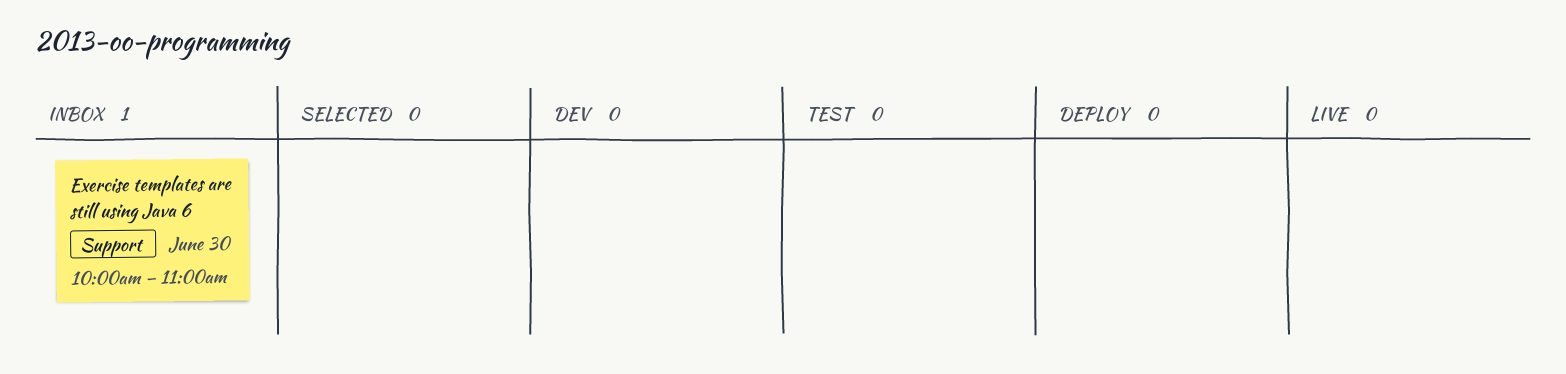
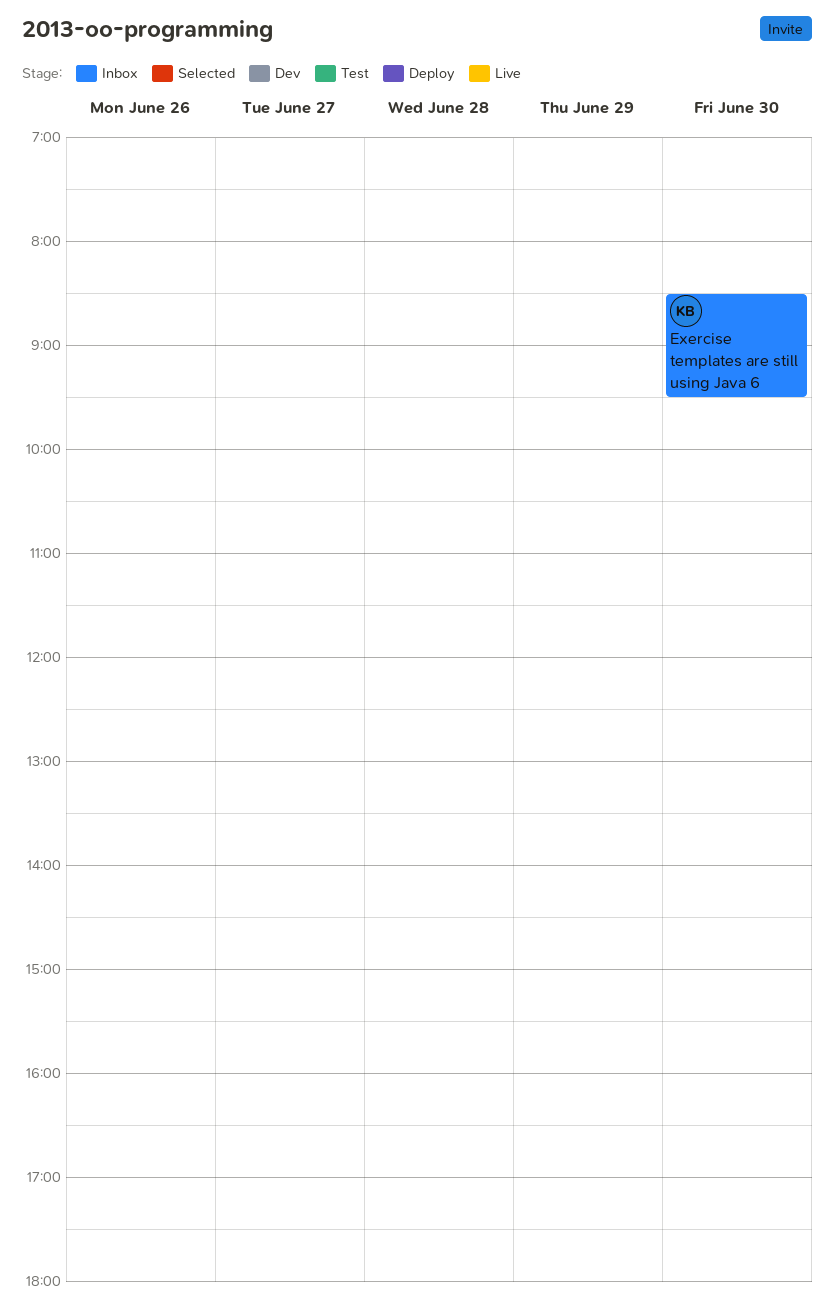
Exercise templates are still using Java 6, begins: 10:00 -> 08:30
Exercise templates are still using Java 6, ends: 11:00 -> 09:30

